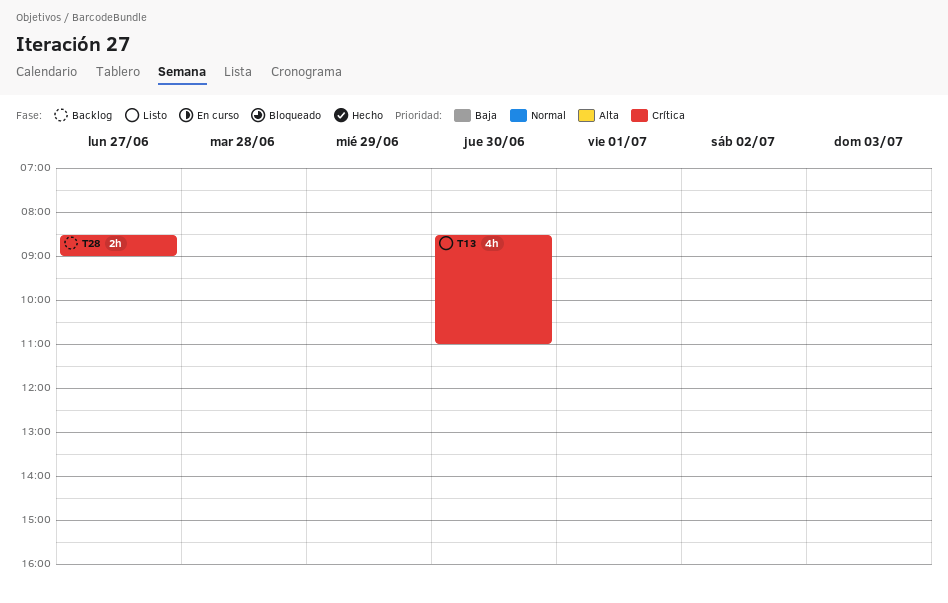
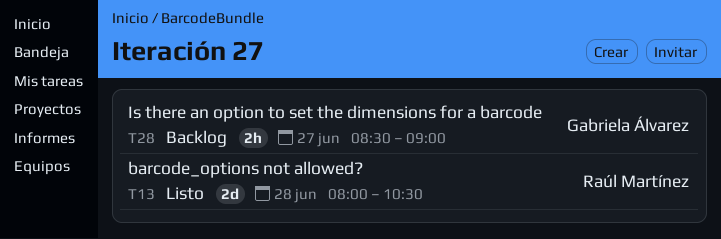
T13, estimate: 4h -> 2d
T13, day: Jun 30 -> Jun 28
T13, begins: 08:30 -> 08:00
T13, ends: 11:00 -> 10:30

